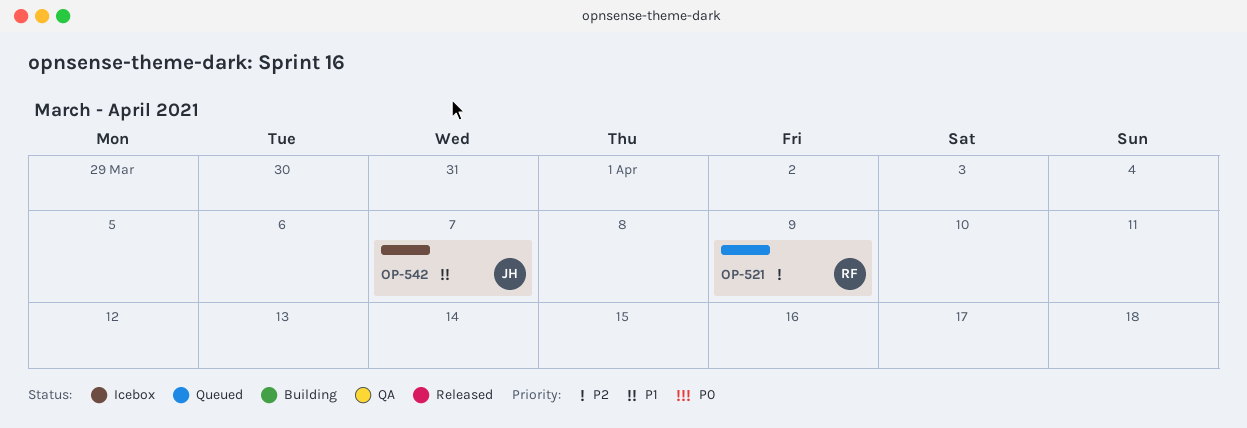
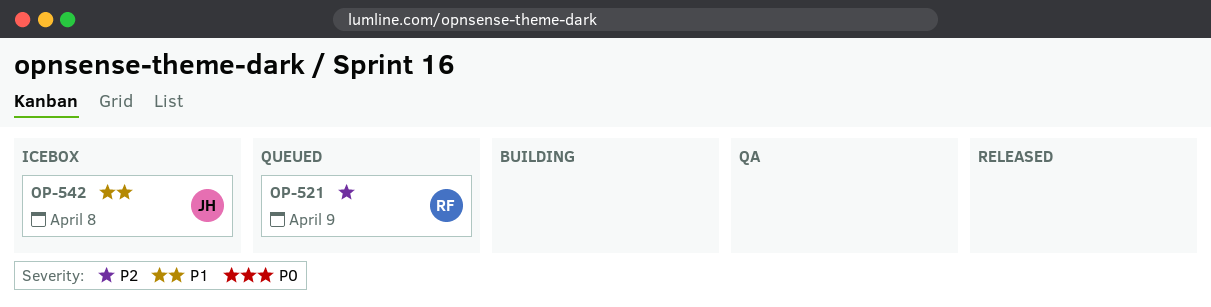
OP-542, due: Apr 7 -> Apr 8

